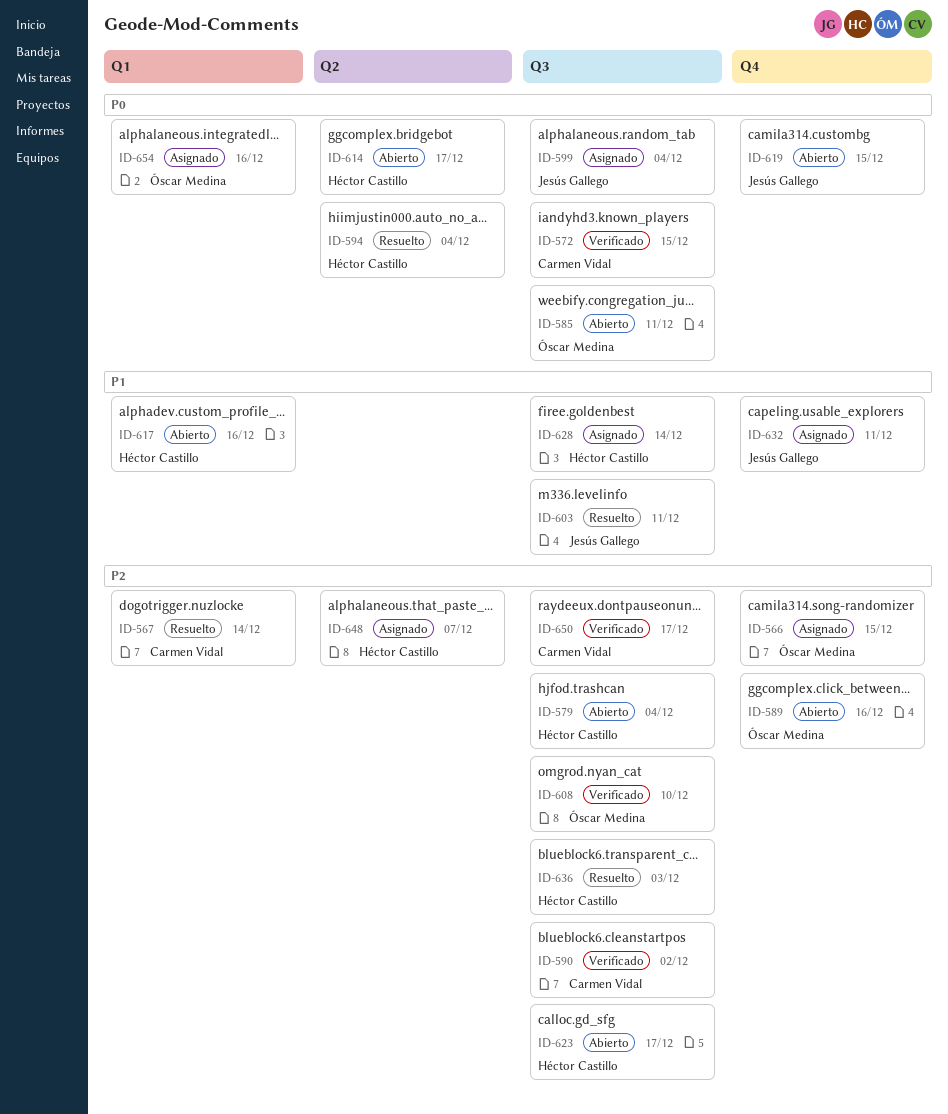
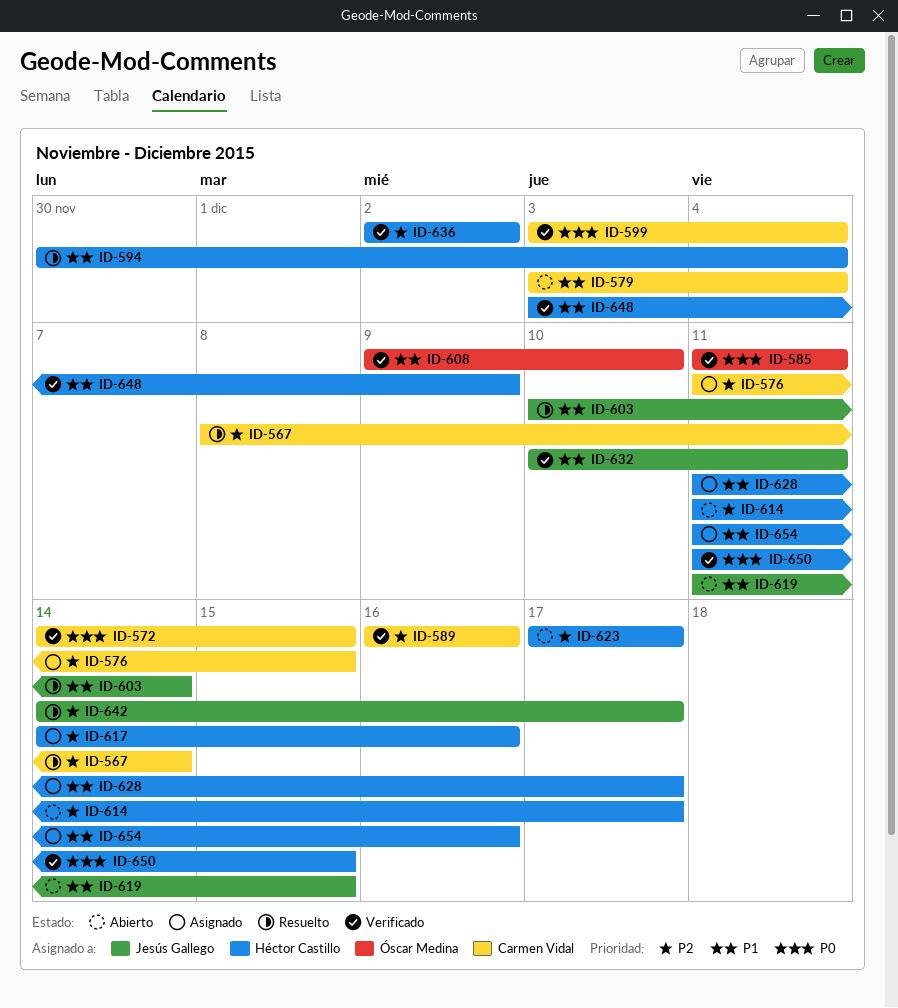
ID-566: present -> none
ID-576: none -> present
ID-579, owner: Héctor Castillo -> Carmen Vidal
ID-579, priority: P2 -> P1
ID-585, status: Abierto -> Verificado
ID-589, status: Abierto -> Verificado
ID-589, owner: Óscar Medina -> Carmen Vidal
ID-590: present -> none
ID-594, priority: P0 -> P1
ID-599, status: Asignado -> Verificado
ID-599, owner: Jesús Gallego -> Carmen Vidal
ID-603, due: Dec 11 -> Dec 14
ID-608, priority: P2 -> P1
ID-614, priority: P0 -> P2
ID-617, status: Abierto -> Asignado
ID-617, priority: P1 -> P2
ID-619, priority: P0 -> P1
ID-628, due: Dec 14 -> Dec 17
ID-632, status: Asignado -> Verificado
ID-636, status: Resuelto -> Verificado
ID-636, due: Dec 3 -> Dec 2
ID-642: none -> present
ID-648, status: Asignado -> Verificado
ID-648, priority: P2 -> P1
ID-648, due: Dec 7 -> Dec 9
ID-650, owner: Carmen Vidal -> Héctor Castillo
ID-650, priority: P2 -> P0
ID-650, due: Dec 17 -> Dec 15
ID-654, owner: Óscar Medina -> Héctor Castillo
ID-654, priority: P0 -> P1

